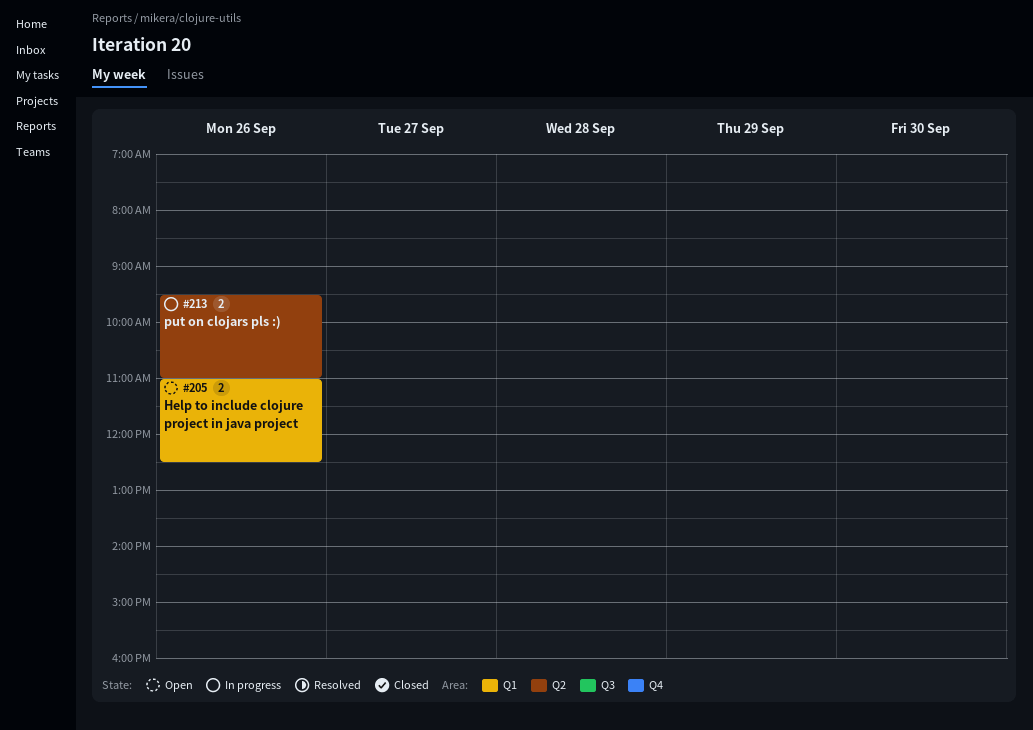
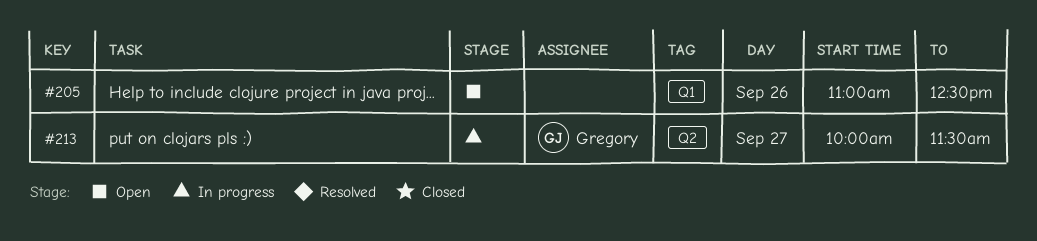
#213, day: Sep 26 -> Sep 27
#213, begins: 09:30 -> 10:00
#213, ends: 11:00 -> 11:30

